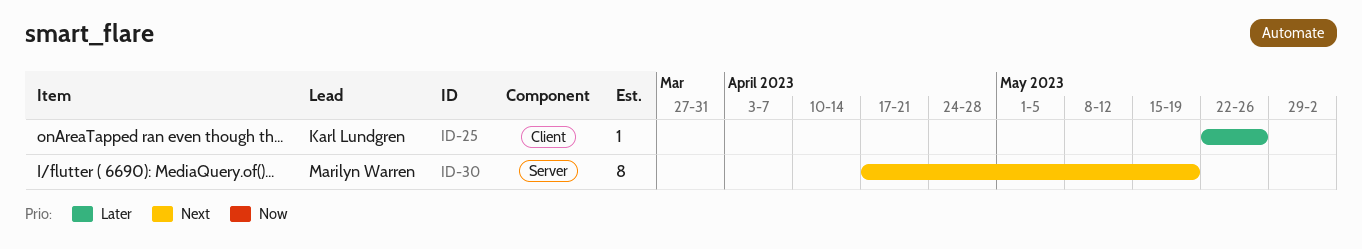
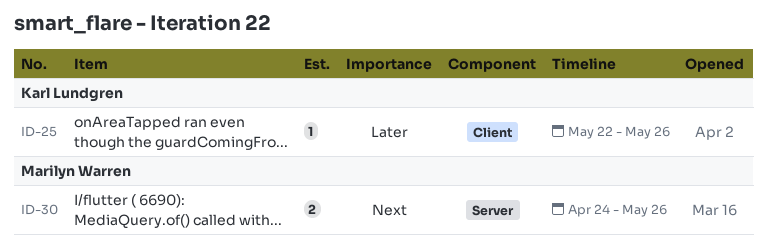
ID-30, estimate: 8 -> 2
ID-30, start: Apr 17 -> Apr 24
ID-30, due: May 19 -> May 26

